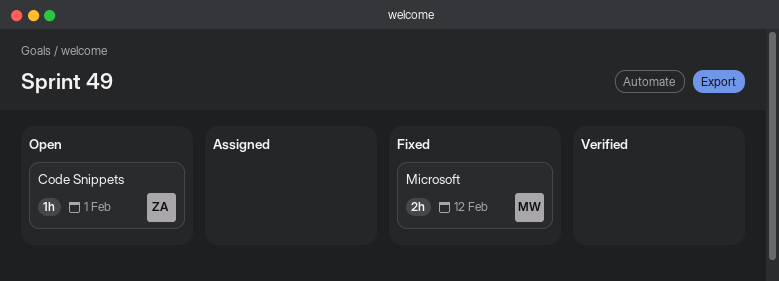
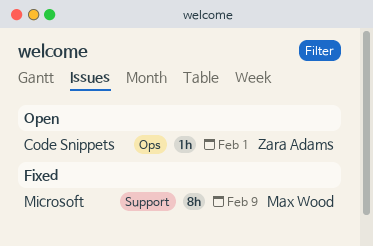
Microsoft, estimate: 2h -> 8h
Microsoft, due: Feb 12 -> Feb 9

